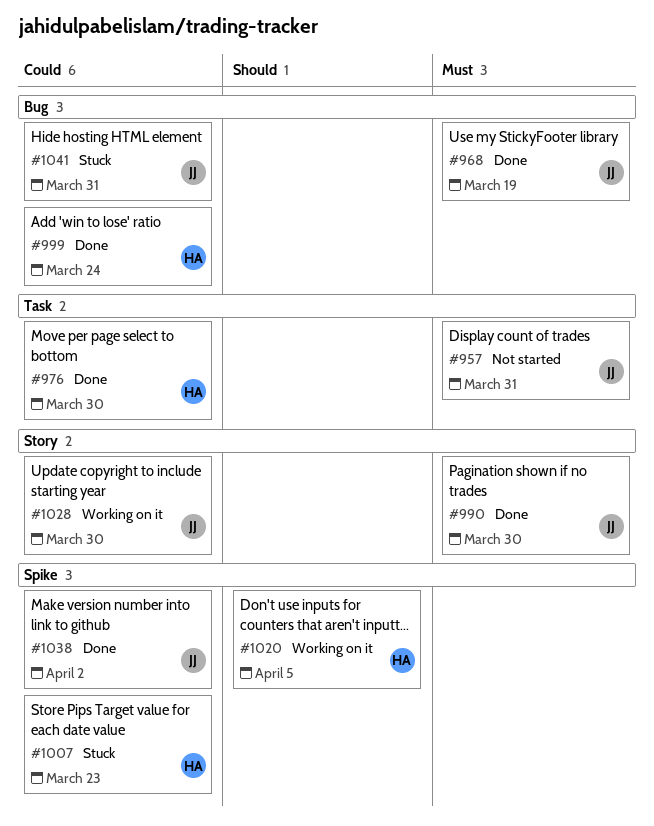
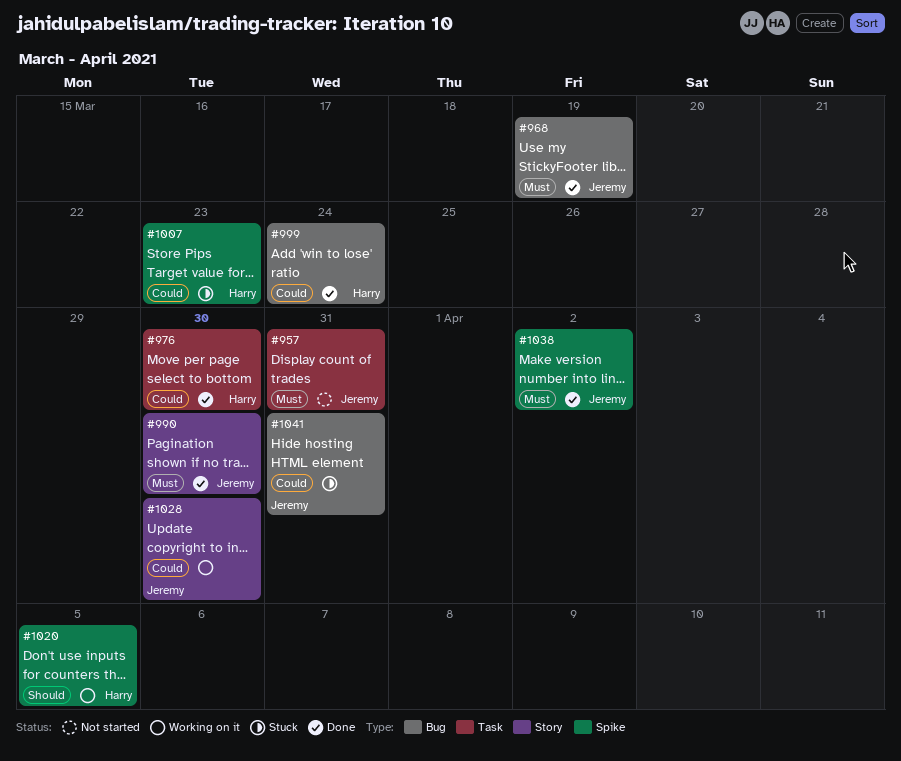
#1038, priority: Could -> Must

